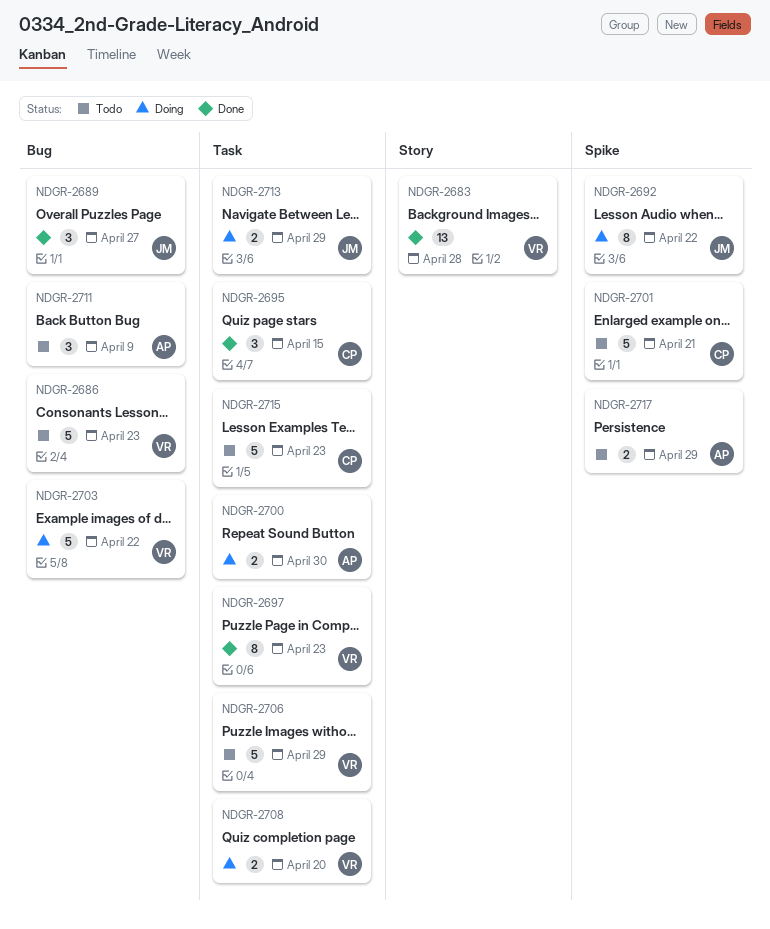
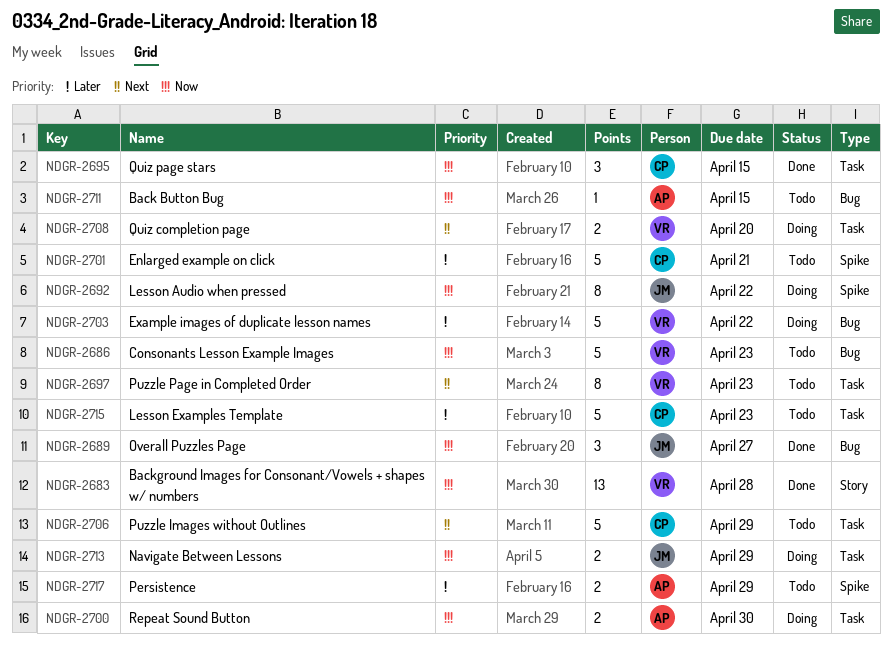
NDGR-2697, status: Done -> Todo
NDGR-2706, owner: VR -> CP
NDGR-2711, estimate: 3 -> 1
NDGR-2711, due: Apr 9 -> Apr 15

